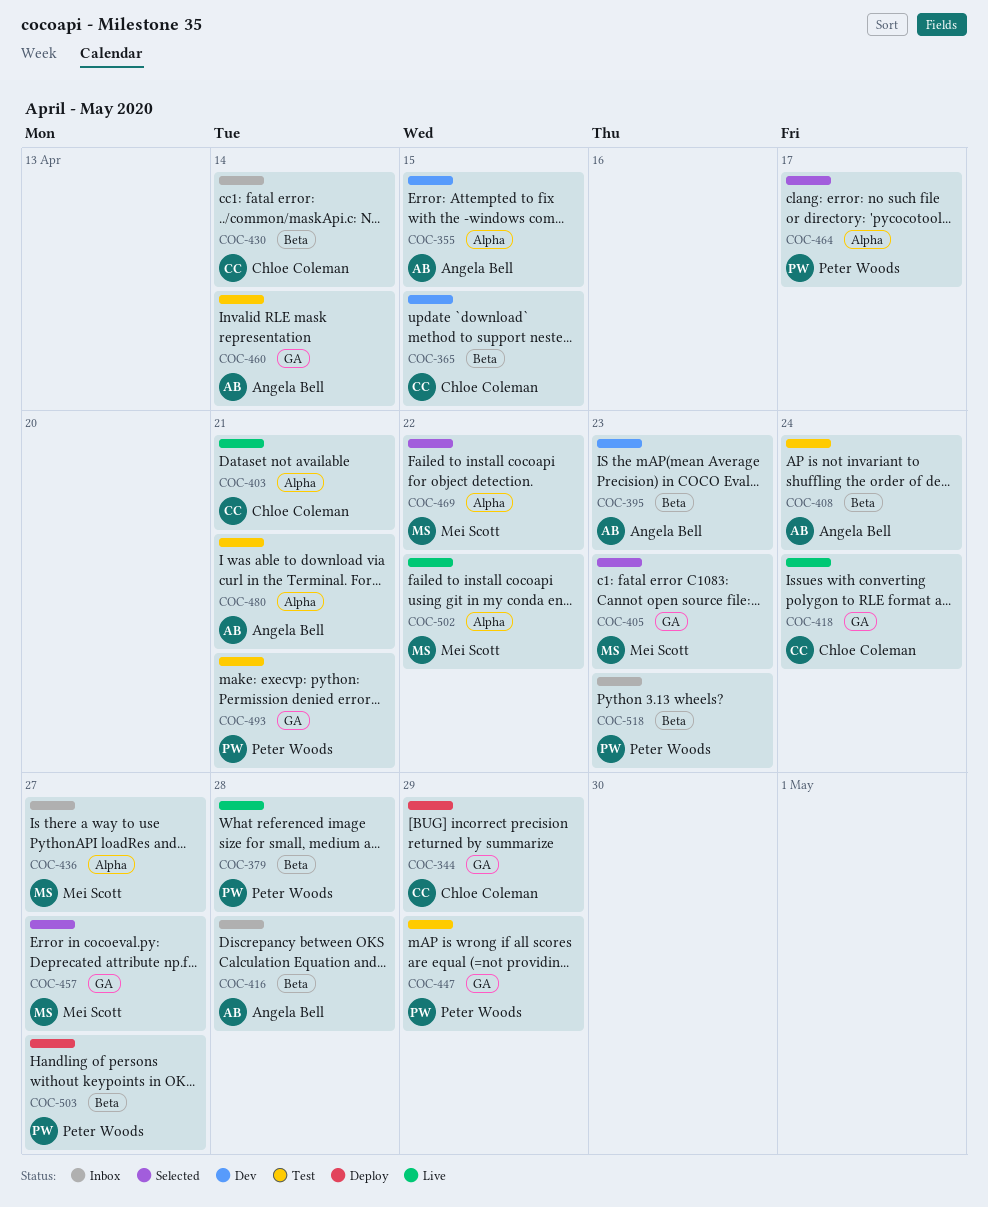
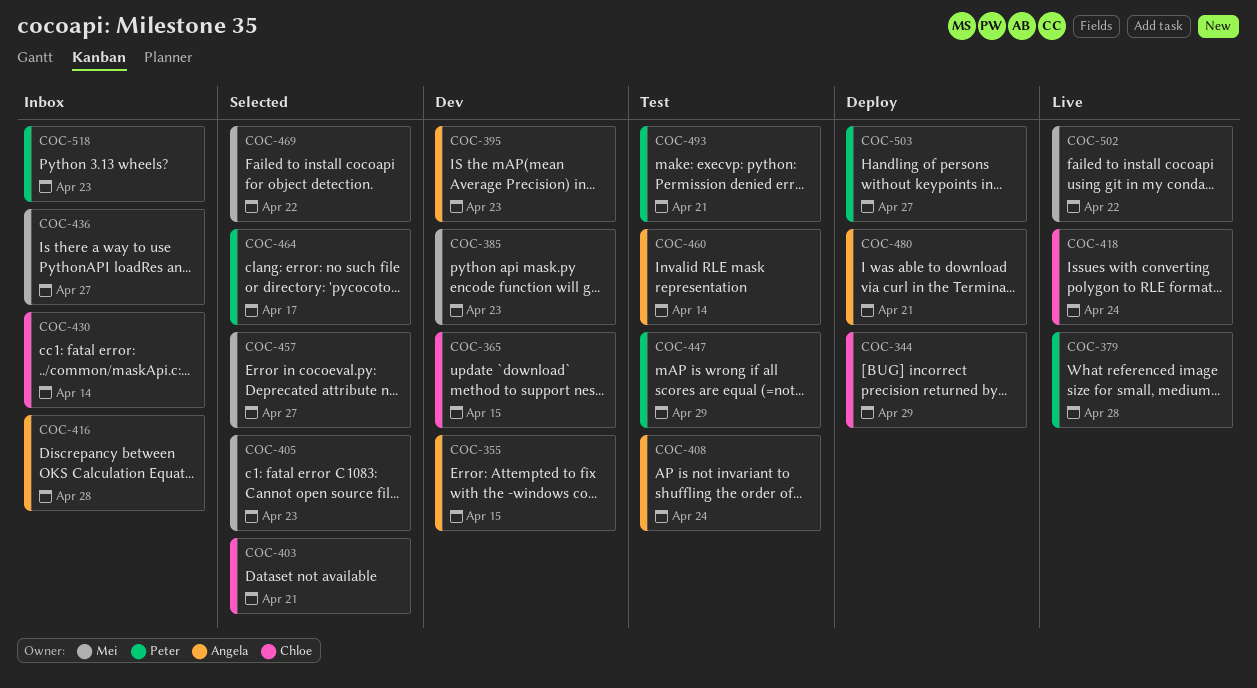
COC-385: none -> present
COC-403, status: Live -> Selected
COC-480, status: Test -> Deploy

